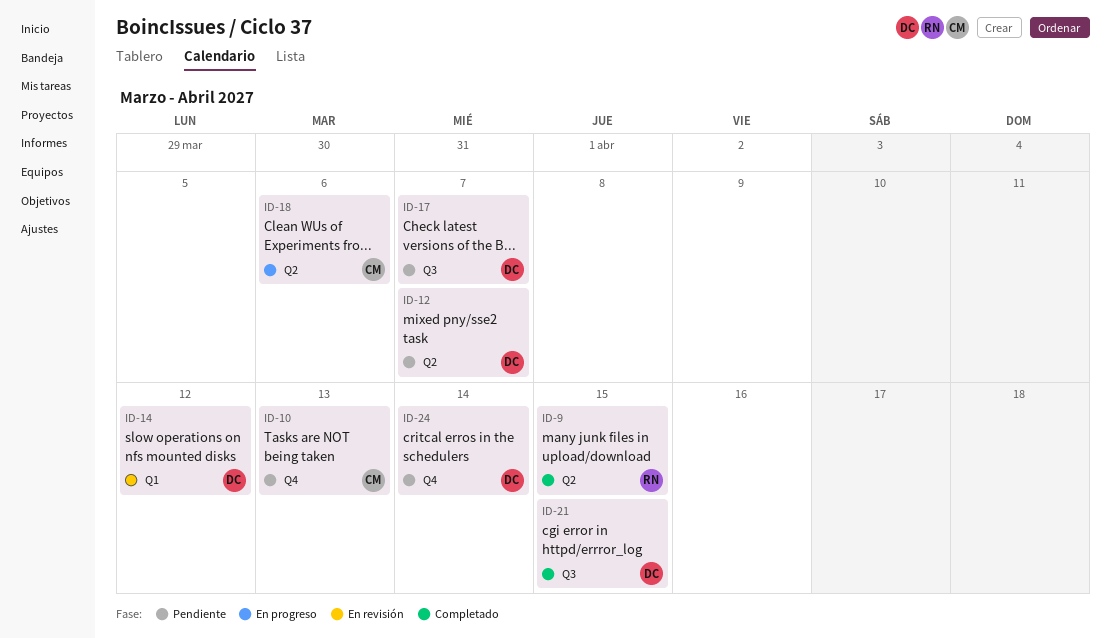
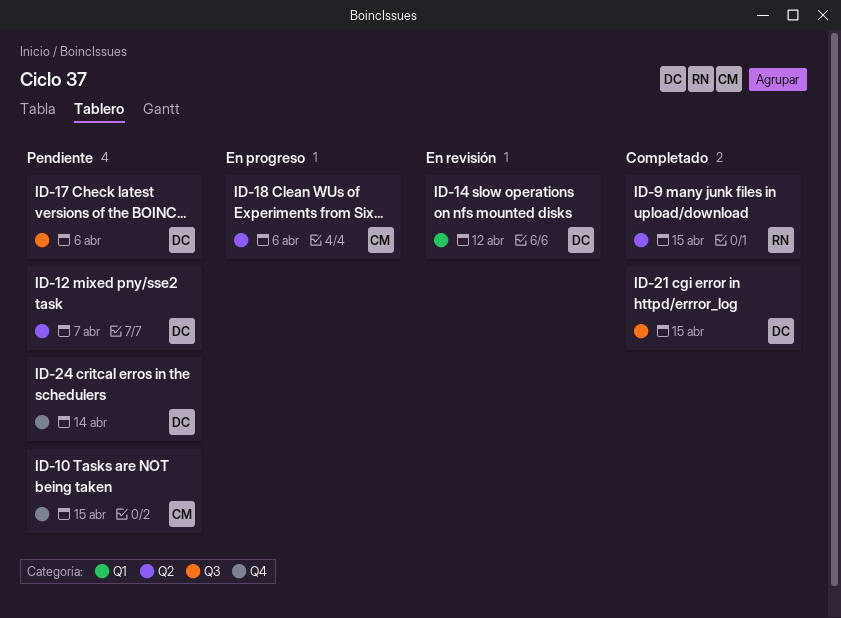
ID-10, due: Apr 13 -> Apr 15
ID-17, due: Apr 7 -> Apr 6

